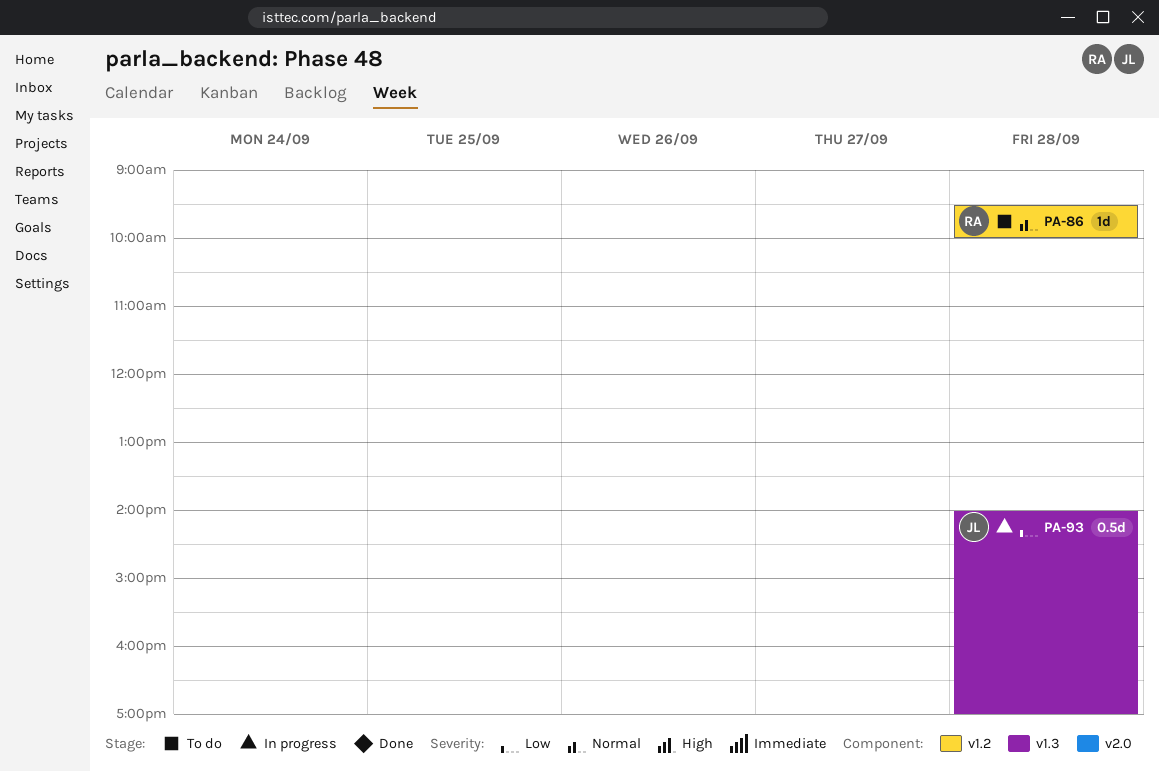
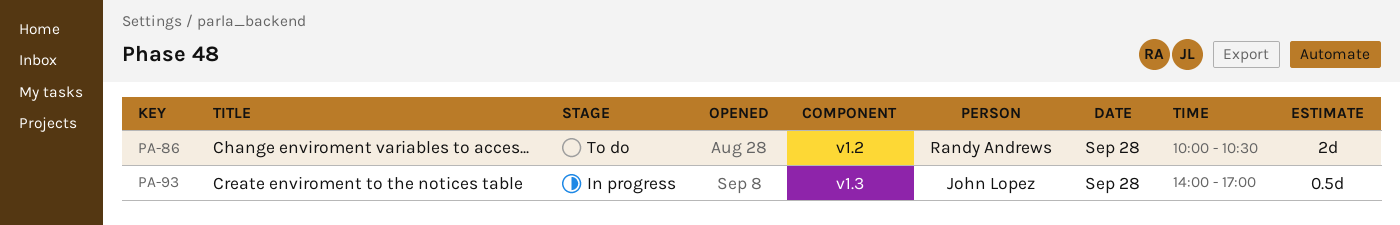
PA-86, estimate: 1d -> 2d
PA-86, begins: 09:30 -> 10:00
PA-86, ends: 10:00 -> 10:30

